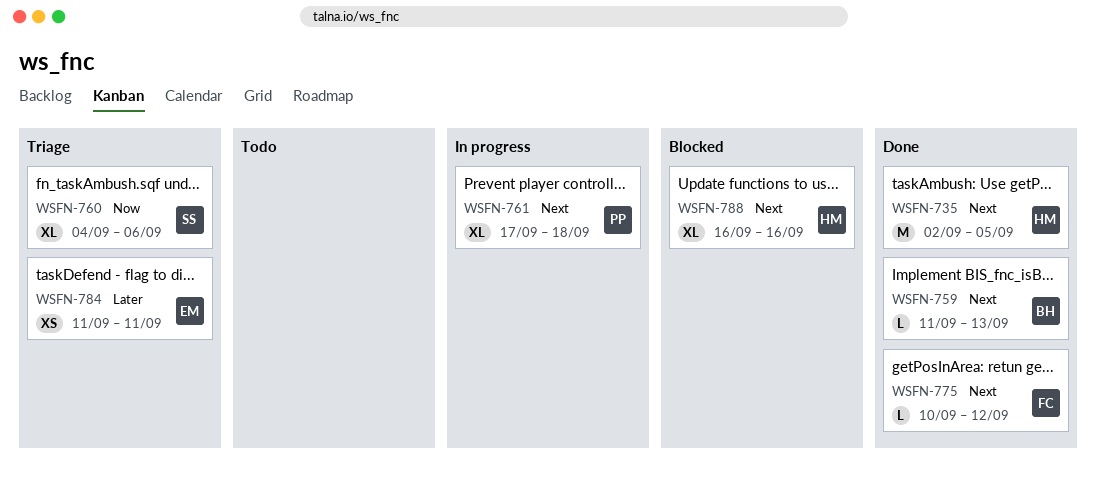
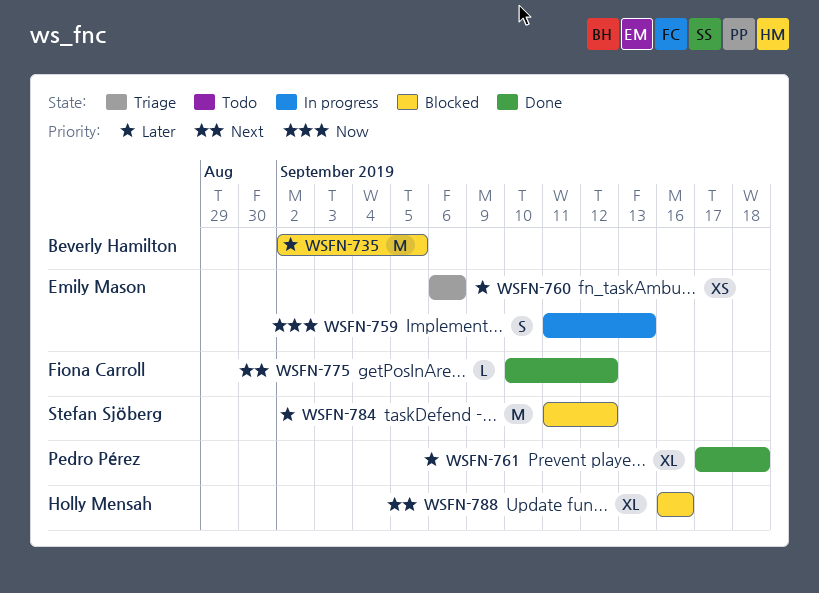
WSFN-735, status: Done -> Blocked
WSFN-735, owner: Holly Mensah -> Beverly Hamilton
WSFN-735, priority: Next -> Later
WSFN-759, status: Done -> In progress
WSFN-759, owner: Beverly Hamilton -> Emily Mason
WSFN-759, priority: Next -> Now
WSFN-759, estimate: L -> S
WSFN-760, owner: Stefan Sjöberg -> Emily Mason
WSFN-760, priority: Now -> Later
WSFN-760, estimate: XL -> XS
WSFN-760, start: Sep 4 -> Sep 6
WSFN-761, status: In progress -> Done
WSFN-761, priority: Next -> Later
WSFN-784, status: Triage -> Blocked
WSFN-784, owner: Emily Mason -> Stefan Sjöberg
WSFN-784, estimate: XS -> M
WSFN-784, due: Sep 11 -> Sep 12

